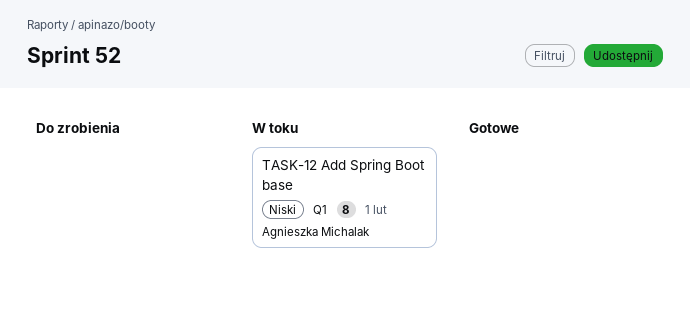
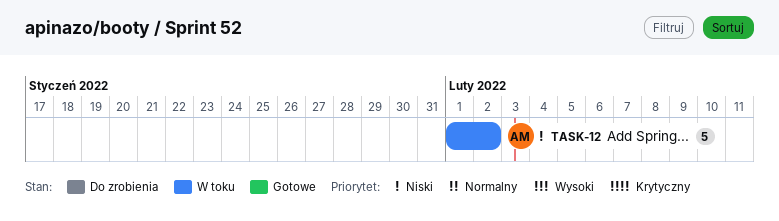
TASK-12, estimate: 8 -> 5
TASK-12, due: Feb 1 -> Feb 2

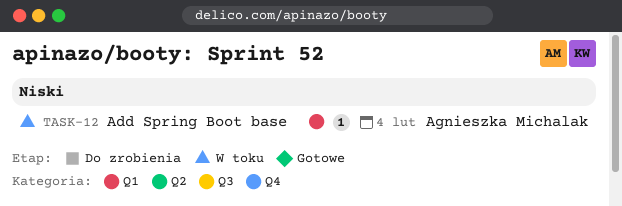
TASK-12, estimate: 5 -> 1
TASK-12, due: Feb 2 -> Feb 4

